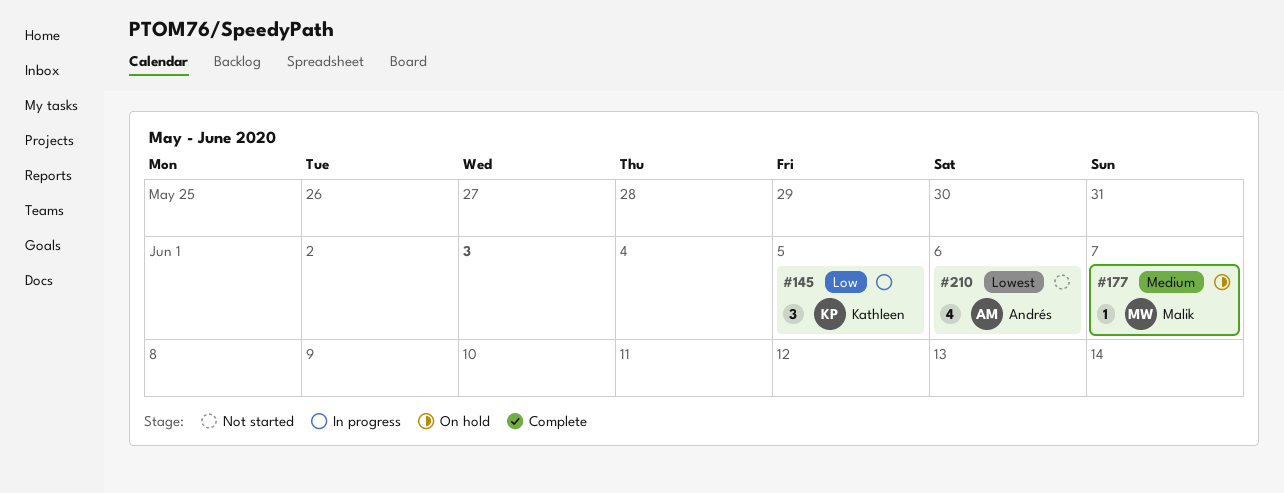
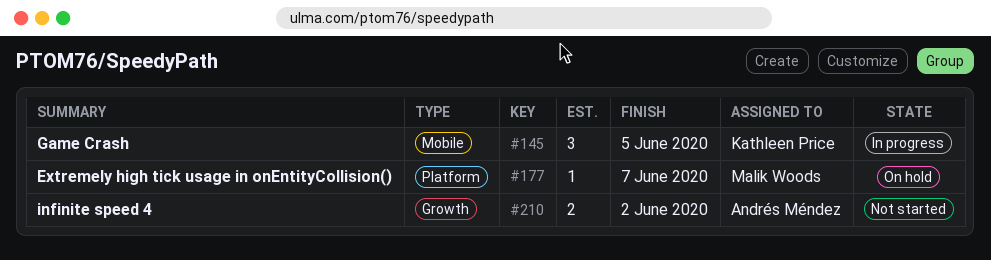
#210, estimate: 4 -> 2
#210, due: Jun 6 -> Jun 2

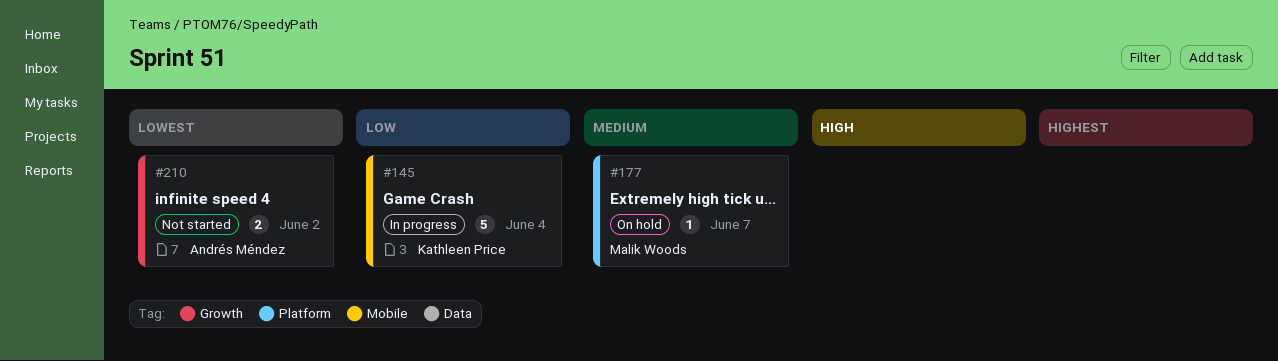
#145, estimate: 3 -> 5
#145, due: Jun 5 -> Jun 4

